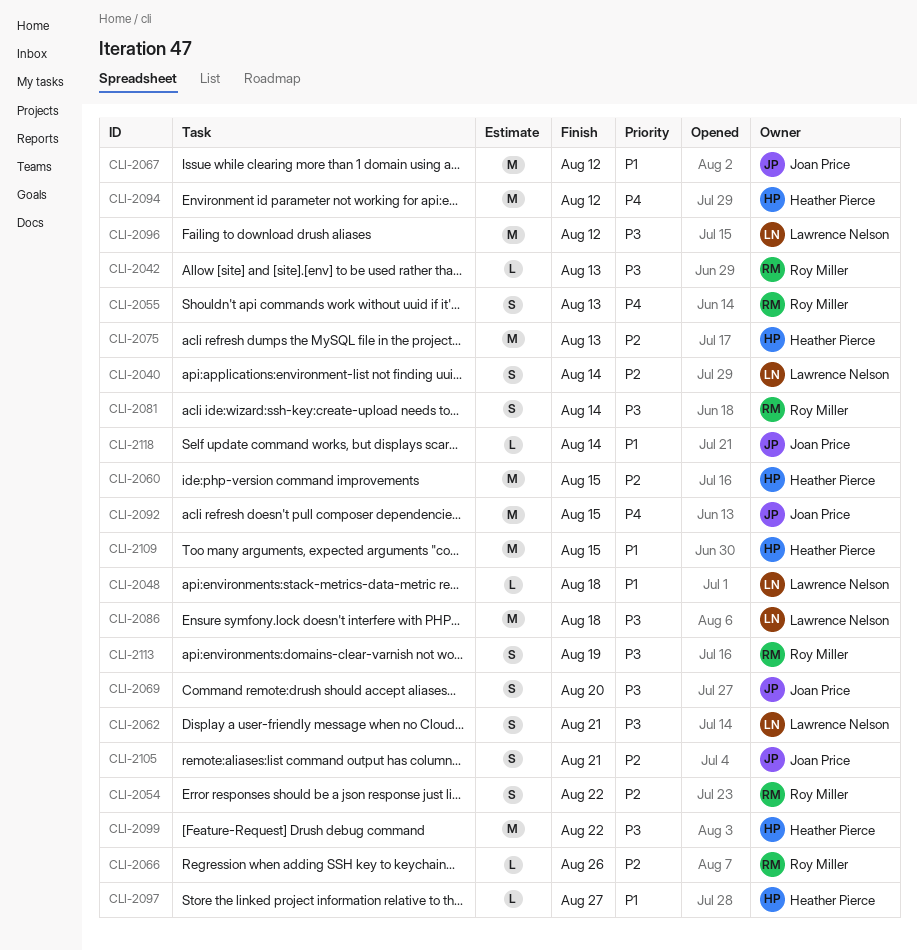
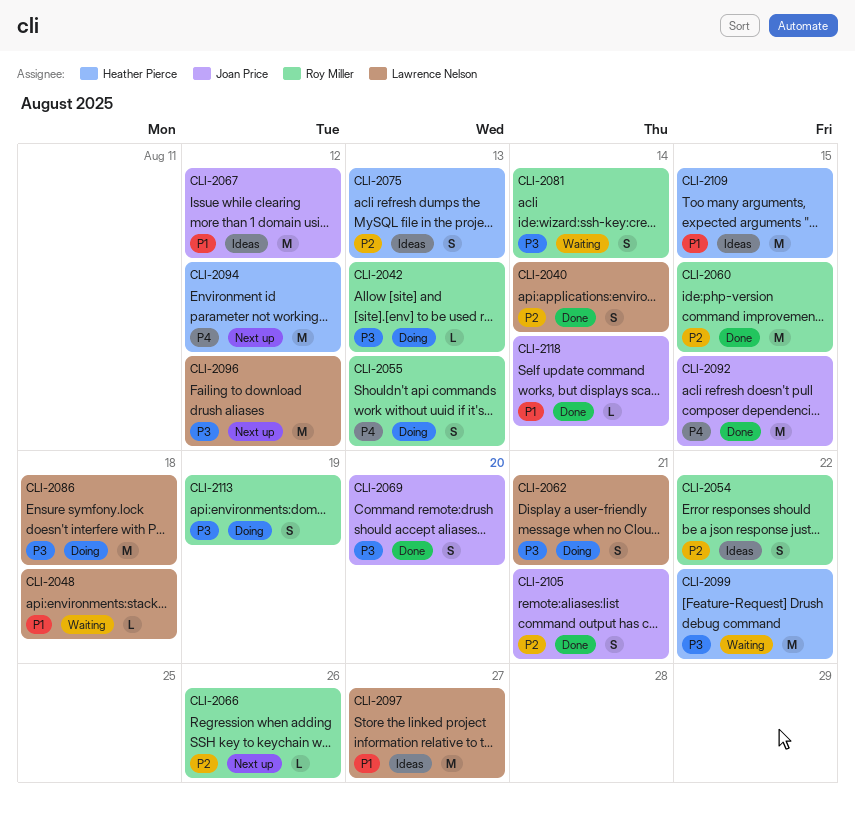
CLI-2060, owner: Heather Pierce -> Roy Miller
CLI-2075, estimate: M -> S
CLI-2097, owner: Heather Pierce -> Lawrence Nelson
CLI-2097, estimate: L -> M

